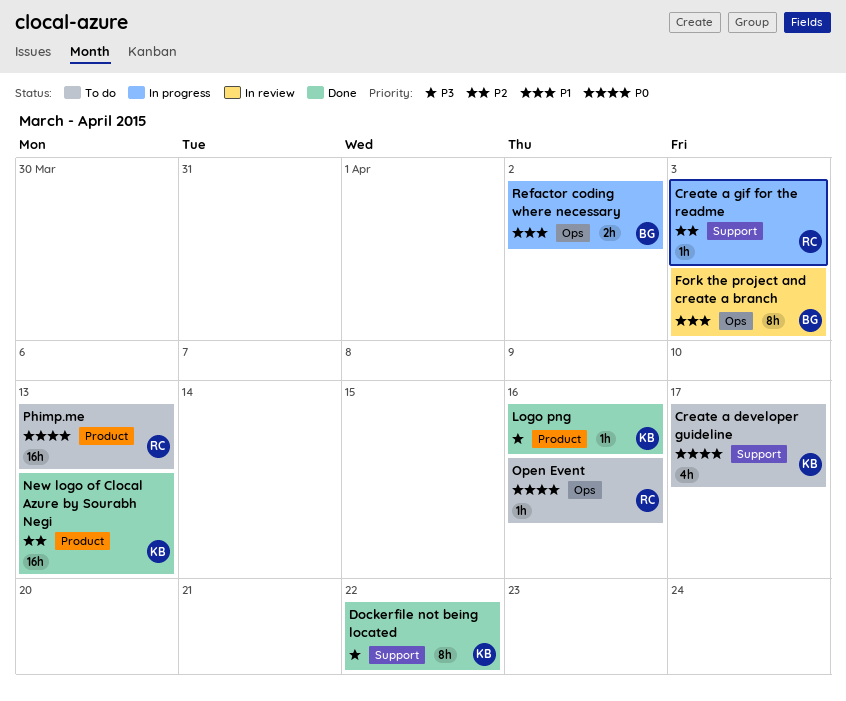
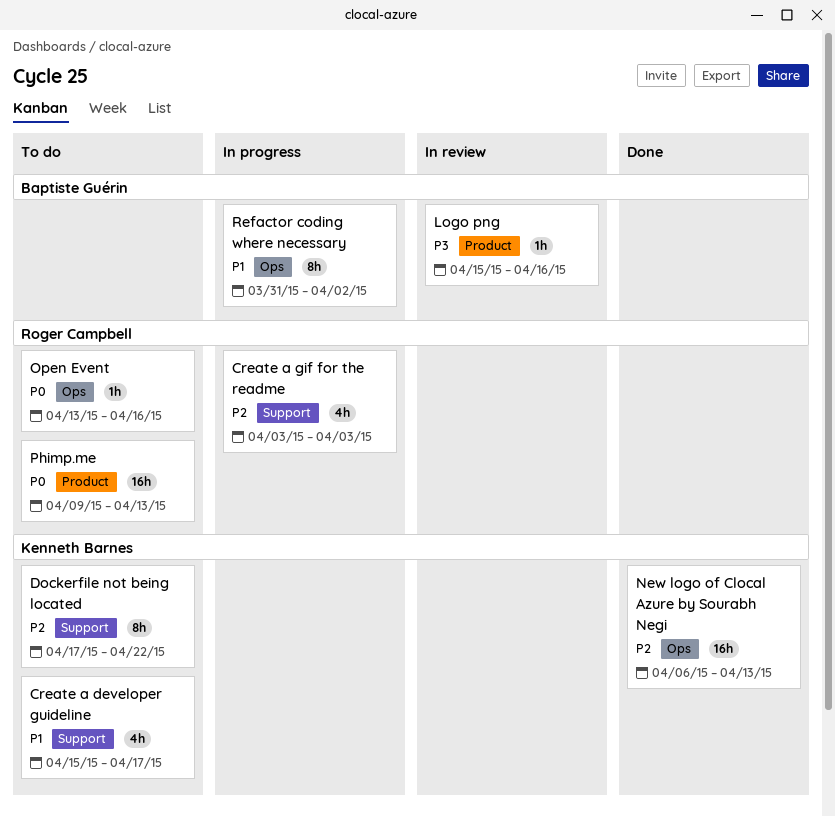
Create a developer guideline, priority: P0 -> P1
Create a gif for the readme, estimate: 1h -> 4h
Dockerfile not being located, status: Done -> To do
Dockerfile not being located, priority: P3 -> P2
Fork the project and create a branch: present -> none
Logo png, status: Done -> In review
Logo png, owner: Kenneth Barnes -> Baptiste Guérin
New logo of Clocal Azure by Sourabh Negi, label: Product -> Ops
Refactor coding where necessary, estimate: 2h -> 8h

